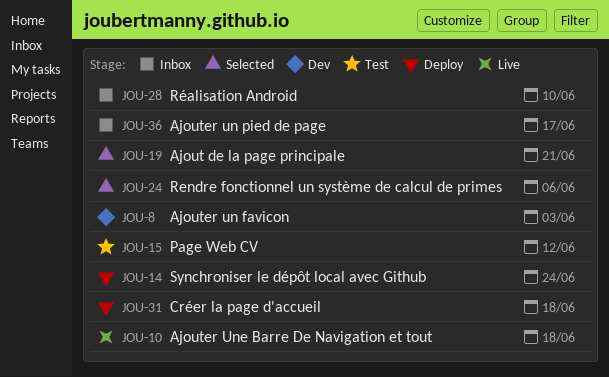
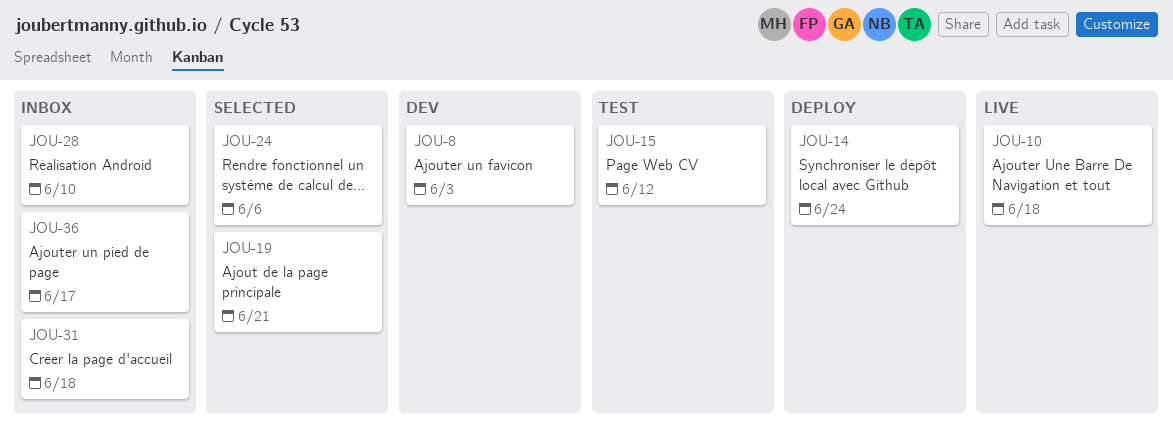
JOU-31, status: Deploy -> Inbox

